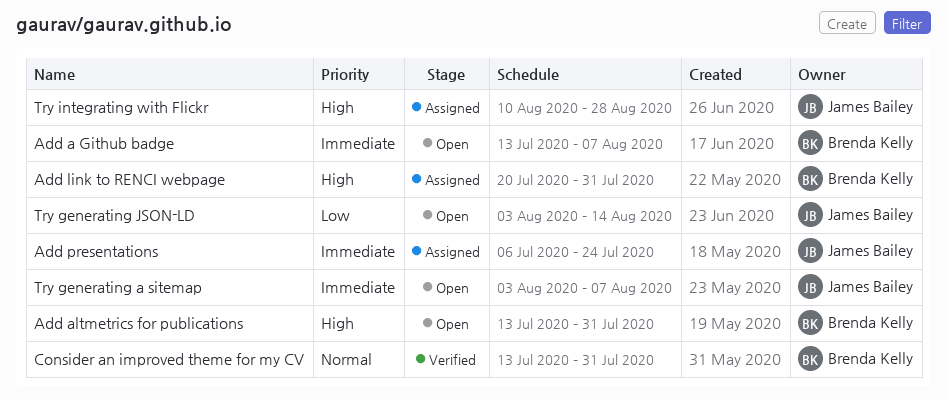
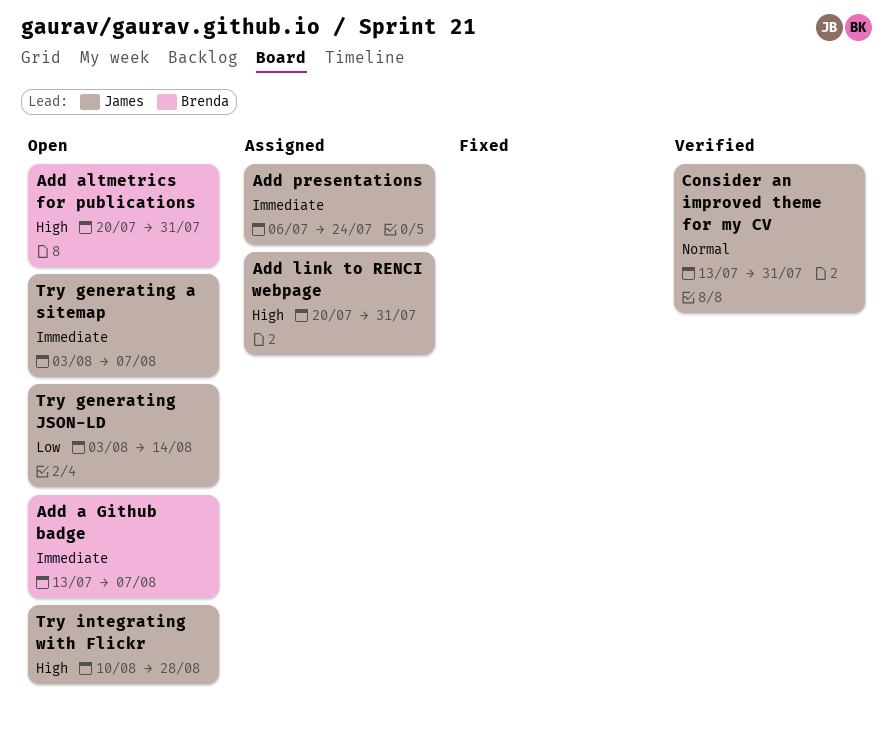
Add altmetrics for publications, start: Jul 13 -> Jul 20
Add link to RENCI webpage, owner: Brenda Kelly -> James Bailey
Consider an improved theme for my CV, owner: Brenda Kelly -> James Bailey
Try integrating with Flickr, status: Assigned -> Open

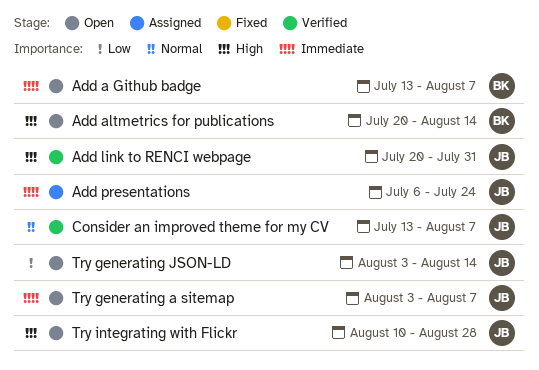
Add altmetrics for publications, due: Jul 31 -> Aug 14
Add link to RENCI webpage, status: Assigned -> Verified
Consider an improved theme for my CV, due: Jul 31 -> Aug 7

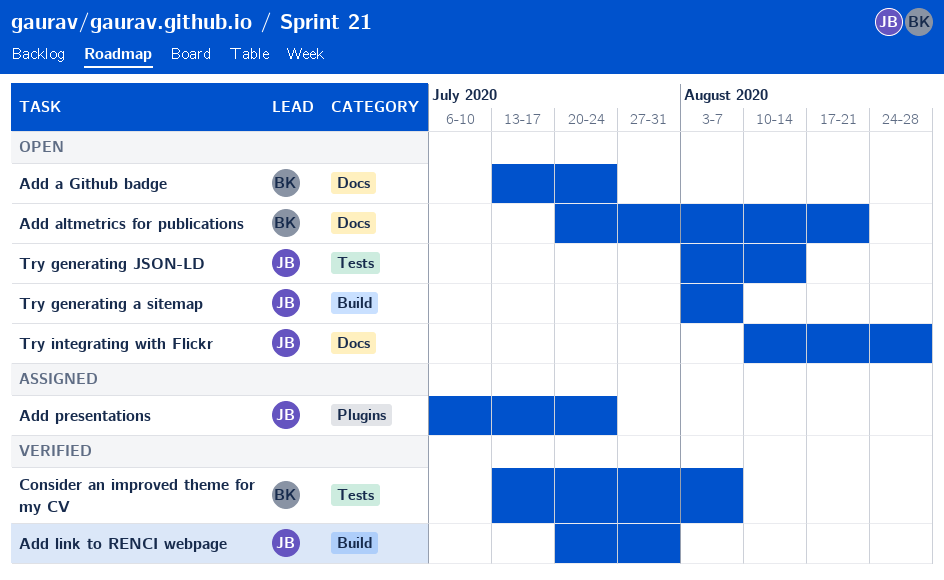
Add a Github badge, due: Aug 7 -> Jul 24
Add altmetrics for publications, due: Aug 14 -> Aug 21
Consider an improved theme for my CV, owner: JB -> BK

